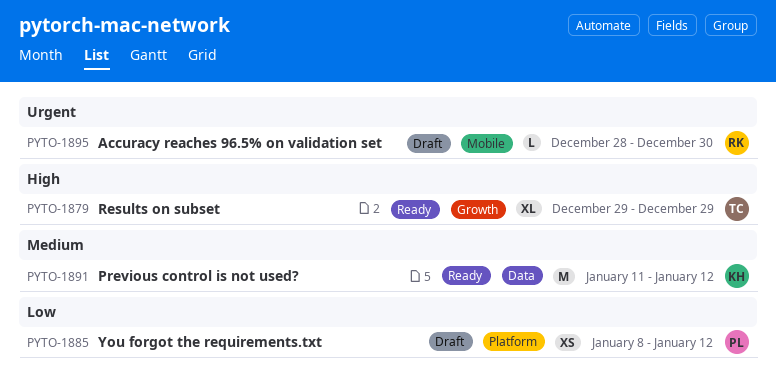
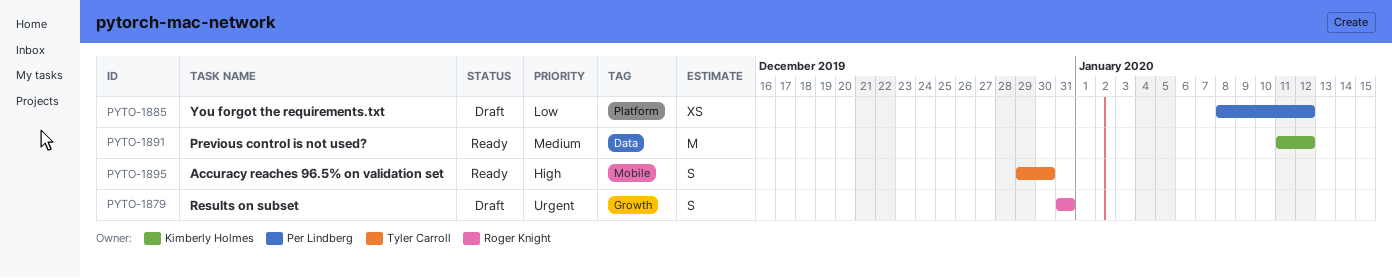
PYTO-1879, status: Ready -> Draft
PYTO-1879, owner: Tyler Carroll -> Roger Knight
PYTO-1879, priority: High -> Urgent
PYTO-1879, estimate: XL -> S
PYTO-1879, start: Dec 29 -> Dec 31
PYTO-1879, due: Dec 29 -> Dec 31
PYTO-1895, status: Draft -> Ready
PYTO-1895, owner: Roger Knight -> Tyler Carroll
PYTO-1895, priority: Urgent -> High
PYTO-1895, estimate: L -> S
PYTO-1895, start: Dec 28 -> Dec 29

